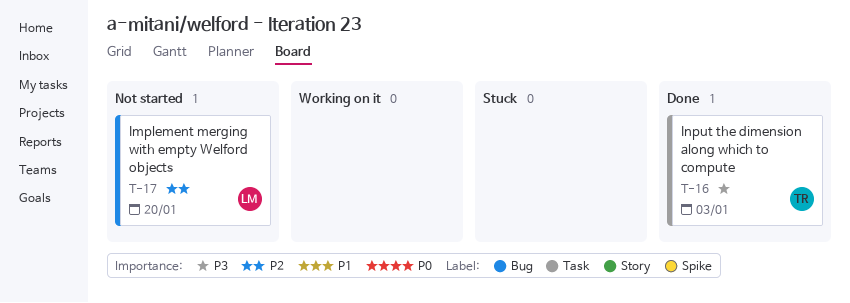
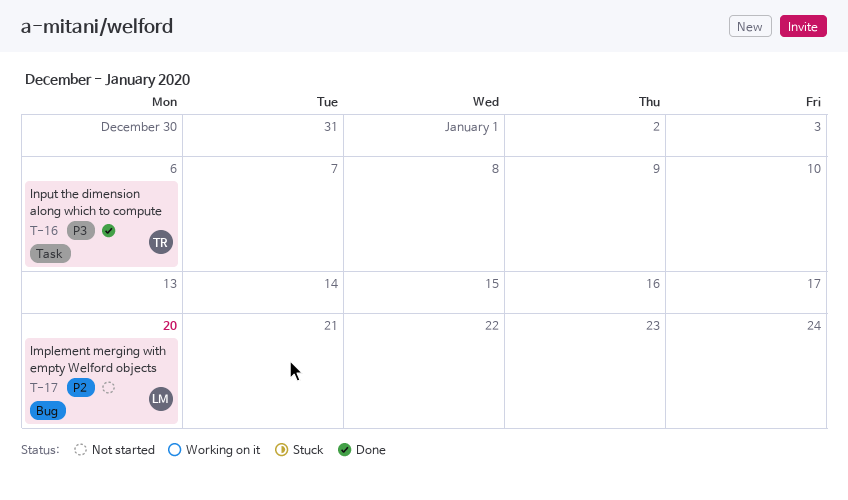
T-16, due: Jan 3 -> Jan 6

